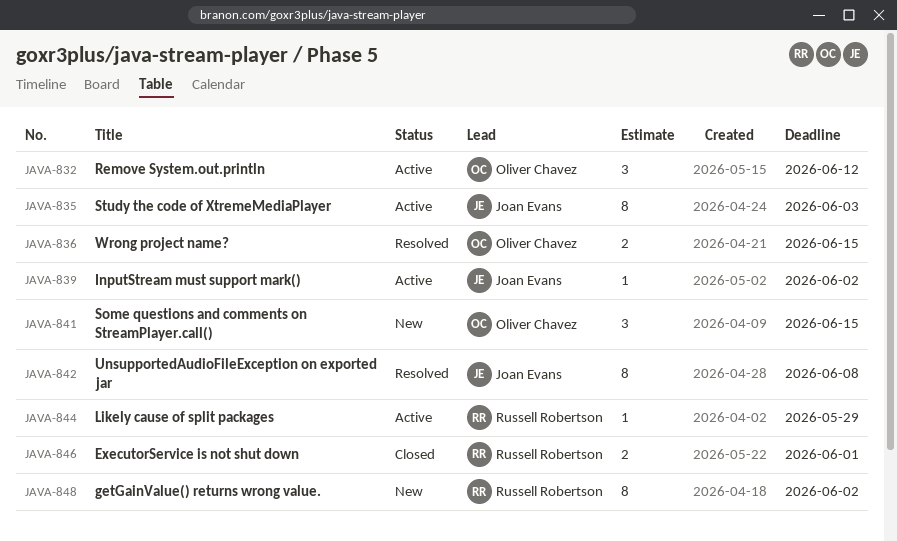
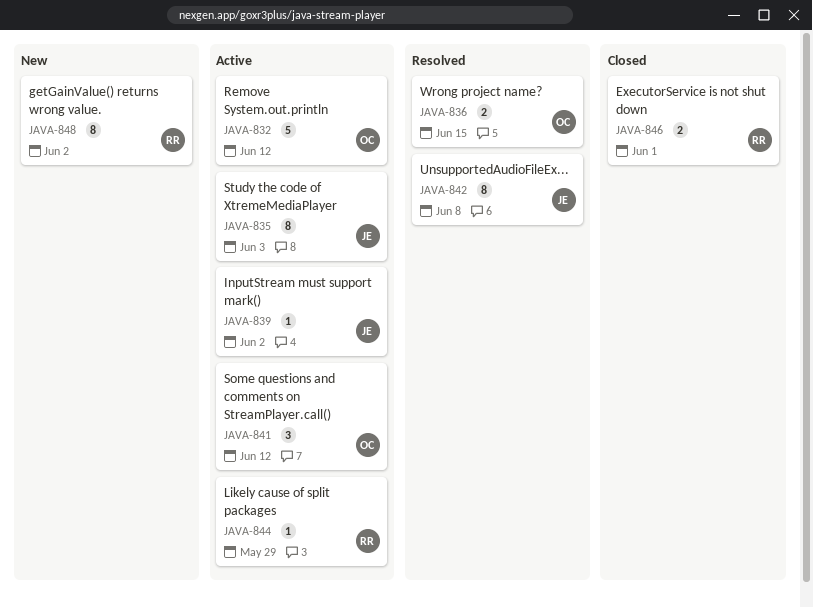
JAVA-832, estimate: 3 -> 5
JAVA-841, status: New -> Active
JAVA-841, due: Jun 15 -> Jun 12

